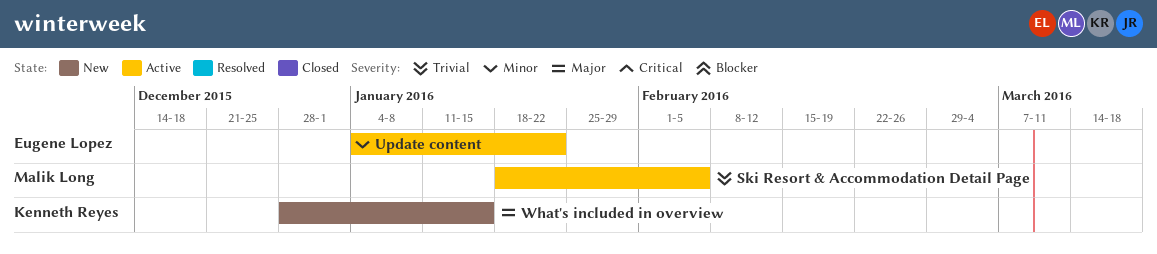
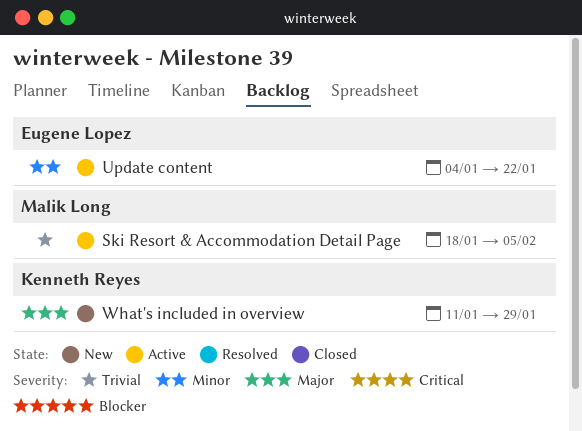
What's included in overview, start: Dec 28 -> Jan 11
What's included in overview, due: Jan 15 -> Jan 29

